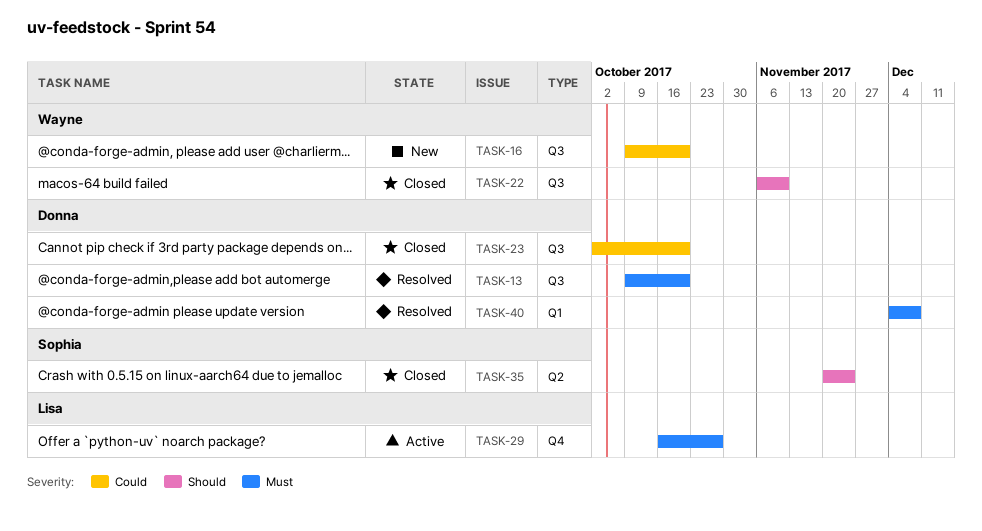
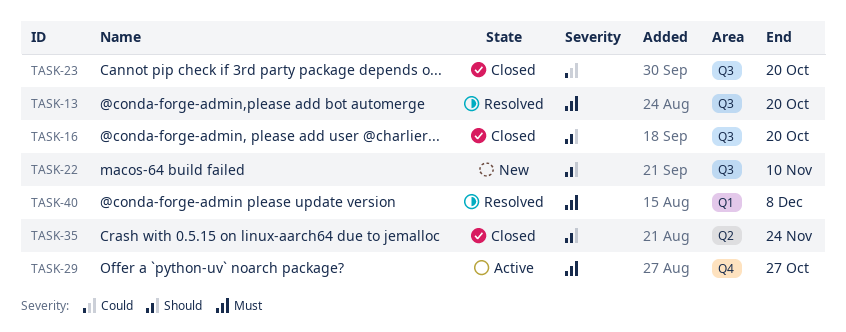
TASK-16, status: New -> Closed
TASK-16, priority: Could -> Should
TASK-22, status: Closed -> New

